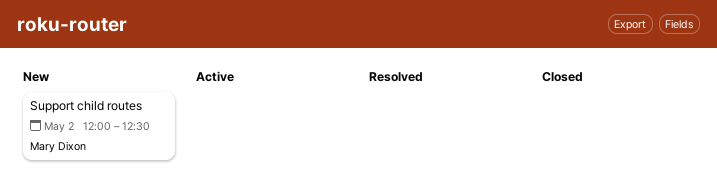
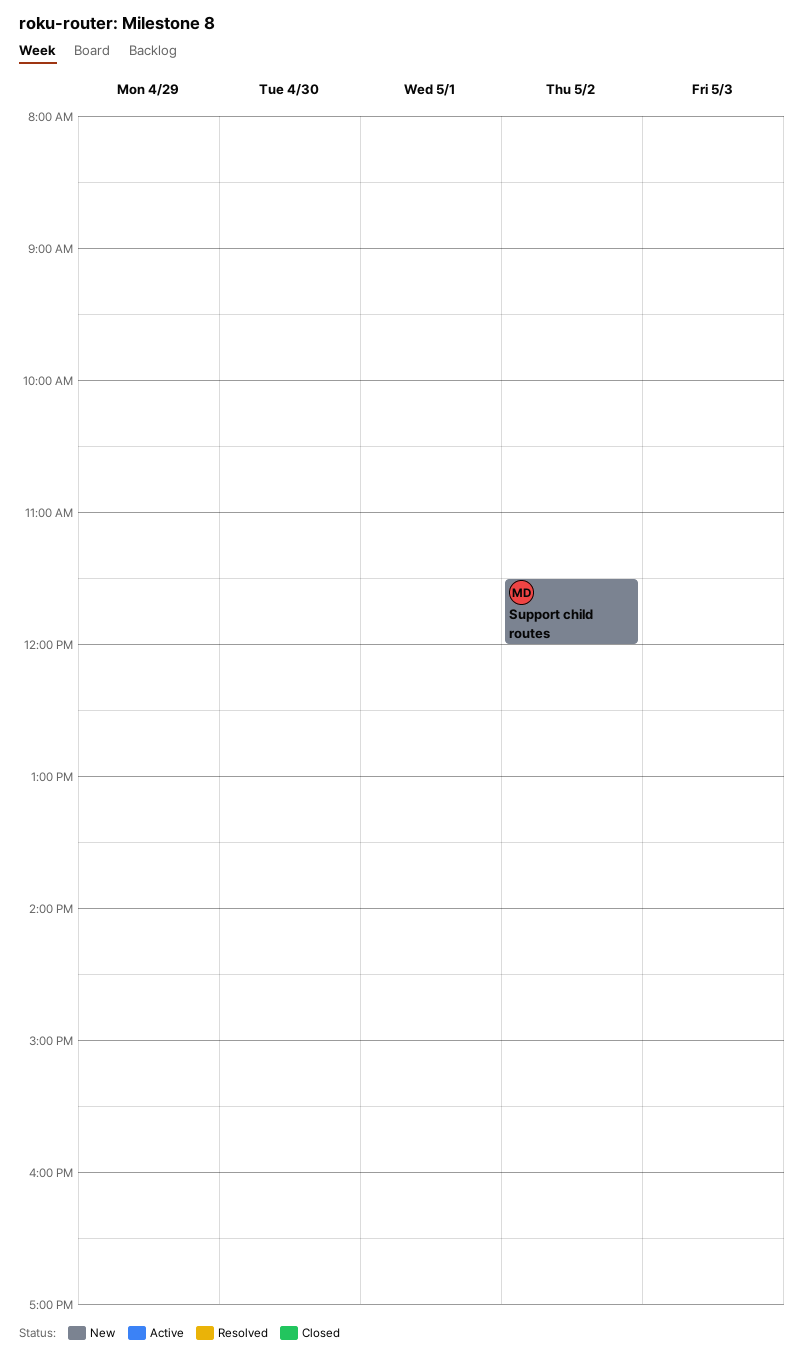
Support child routes, begins: 12:00 -> 11:30
Support child routes, ends: 12:30 -> 12:00

